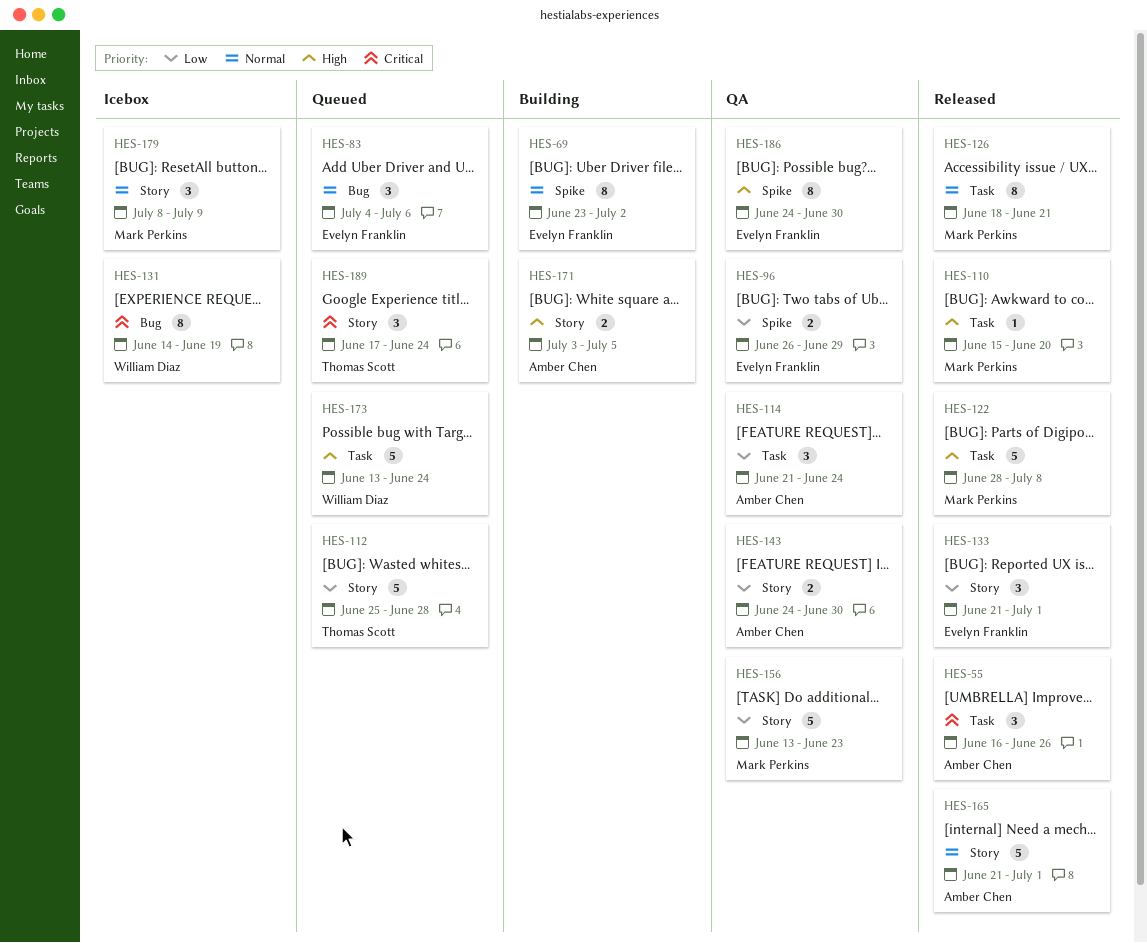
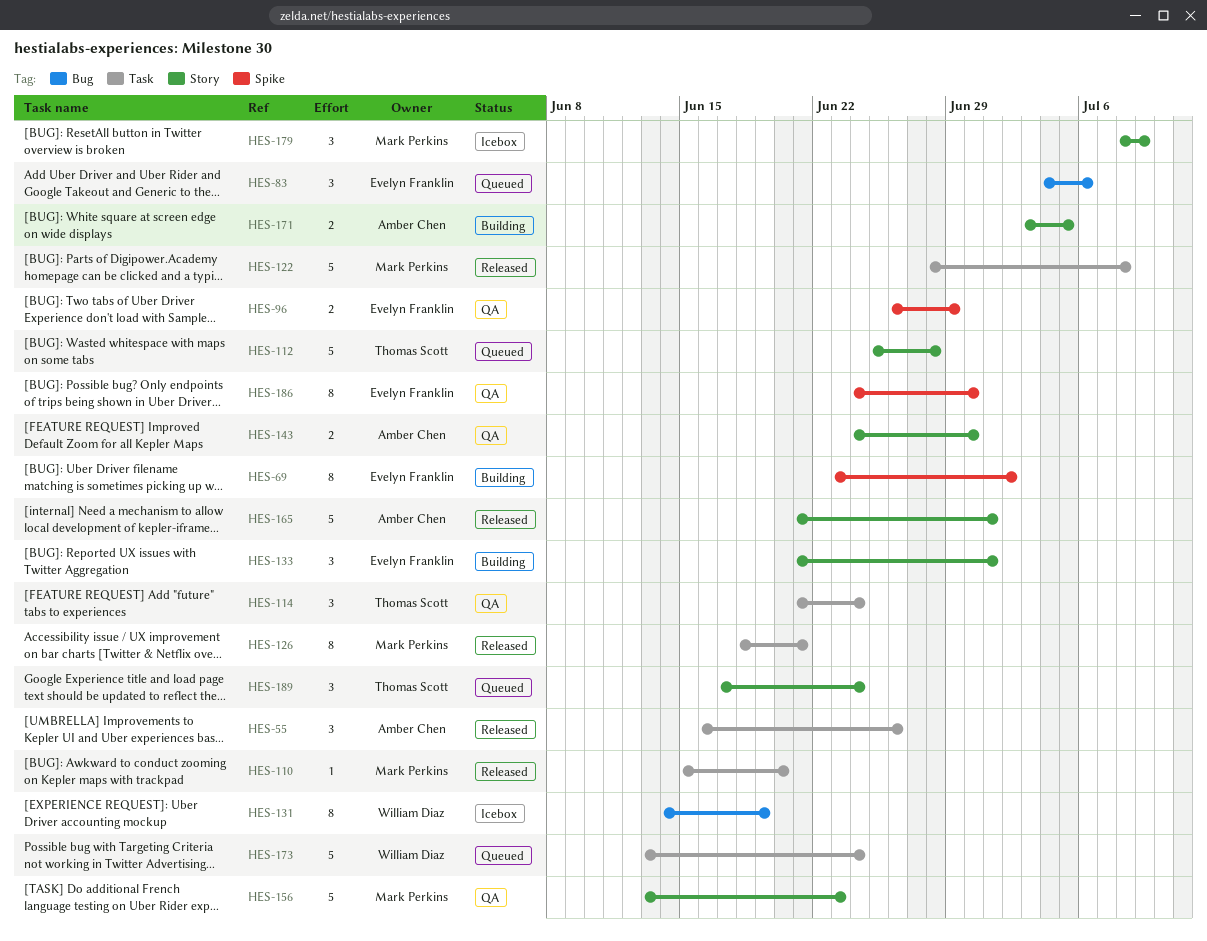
HES-114, owner: Amber Chen -> Thomas Scott
HES-133, status: Released -> Building

